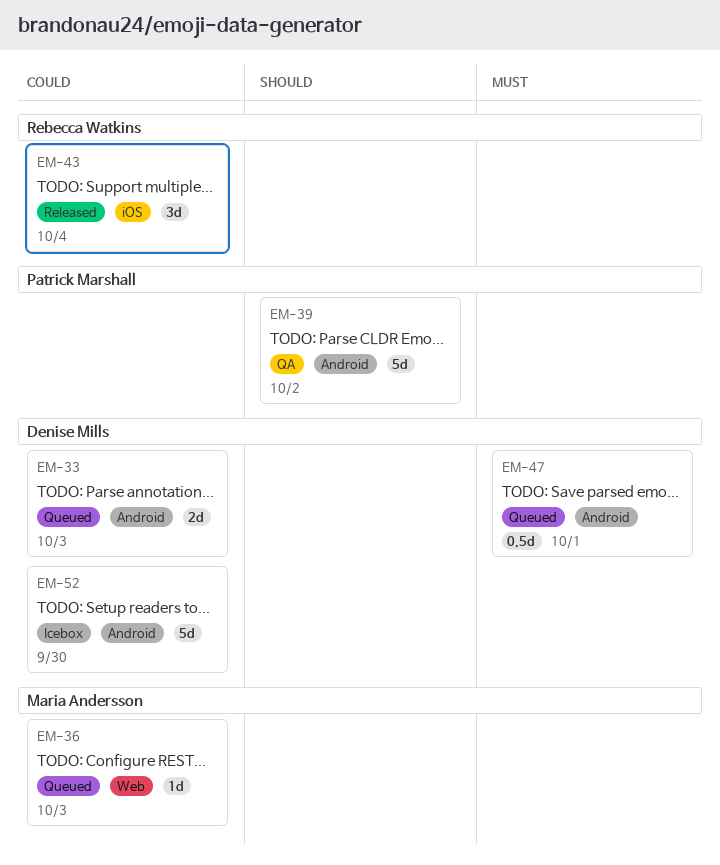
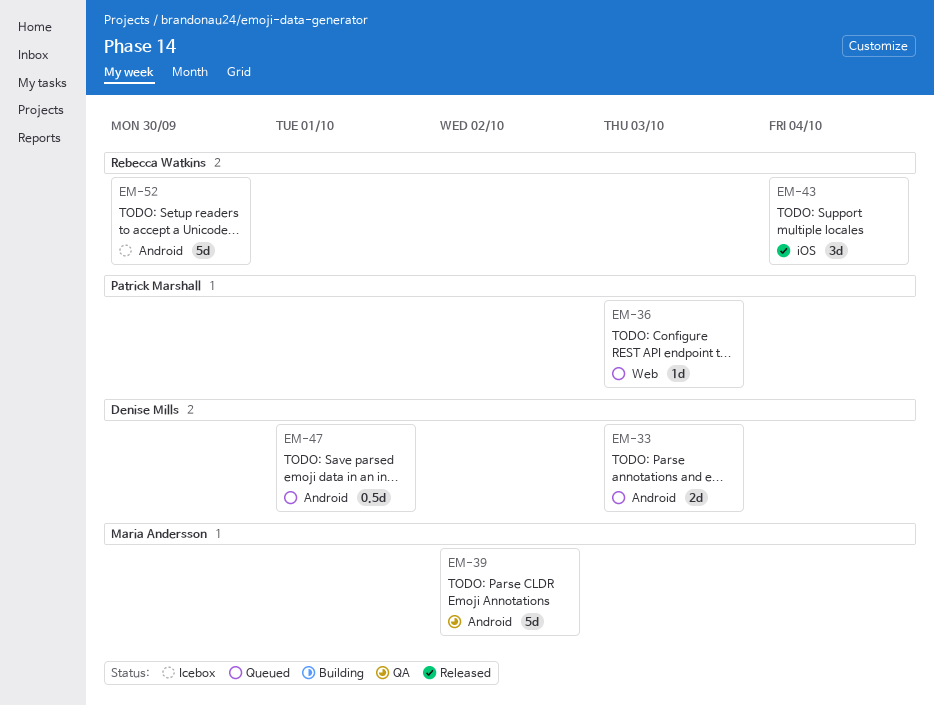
EM-36, owner: Maria Andersson -> Patrick Marshall
EM-39, owner: Patrick Marshall -> Maria Andersson
EM-52, owner: Denise Mills -> Rebecca Watkins

